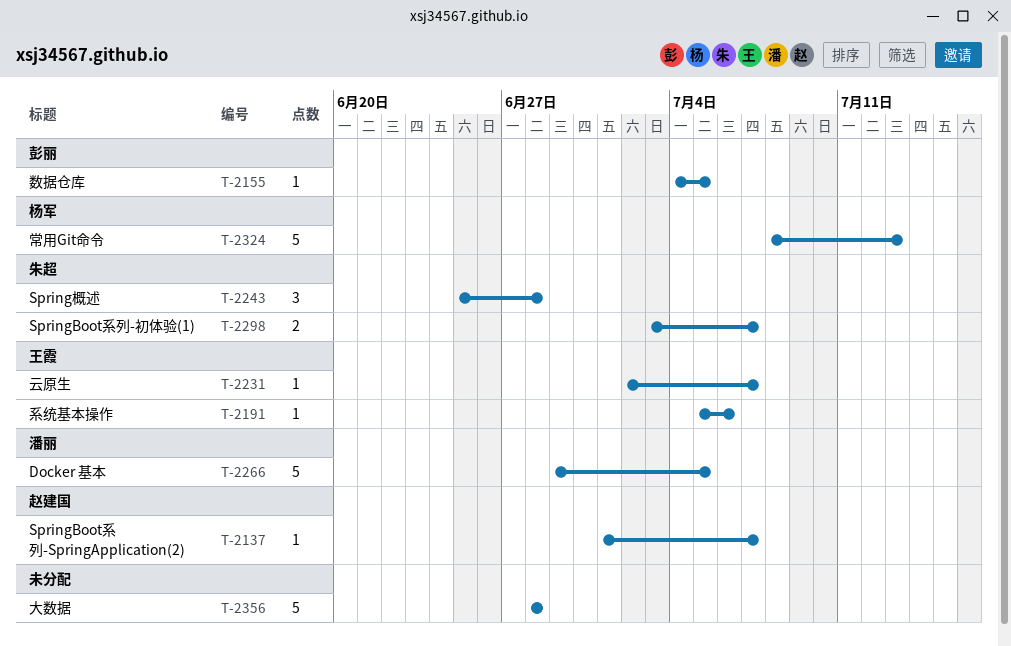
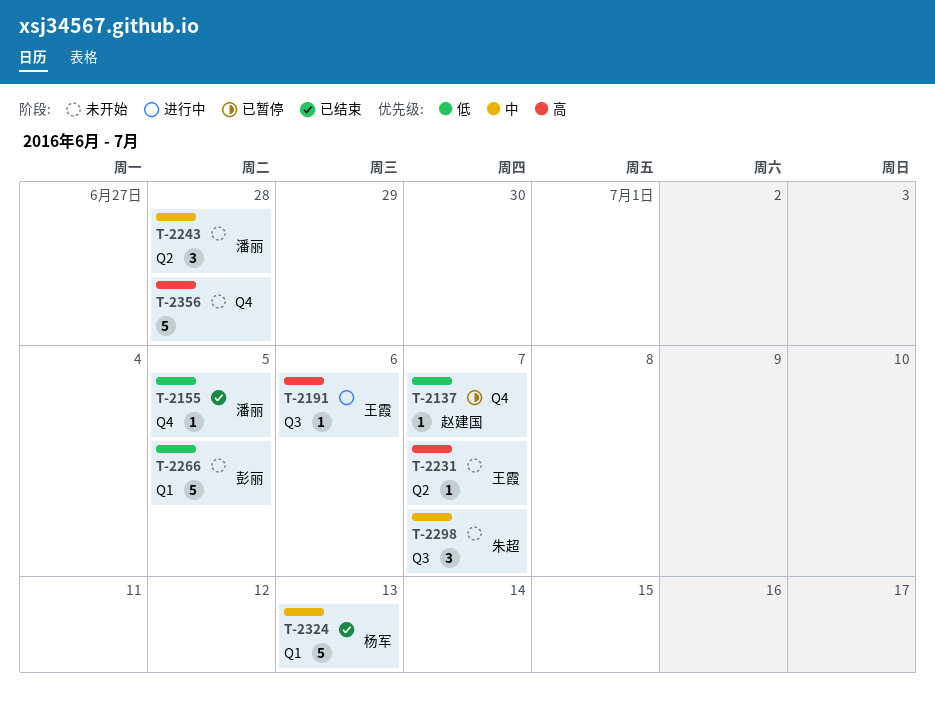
T-2155, owner: 彭丽 -> 潘丽
T-2243, owner: 朱超 -> 潘丽
T-2266, owner: 潘丽 -> 彭丽
T-2298, estimate: 2 -> 3

